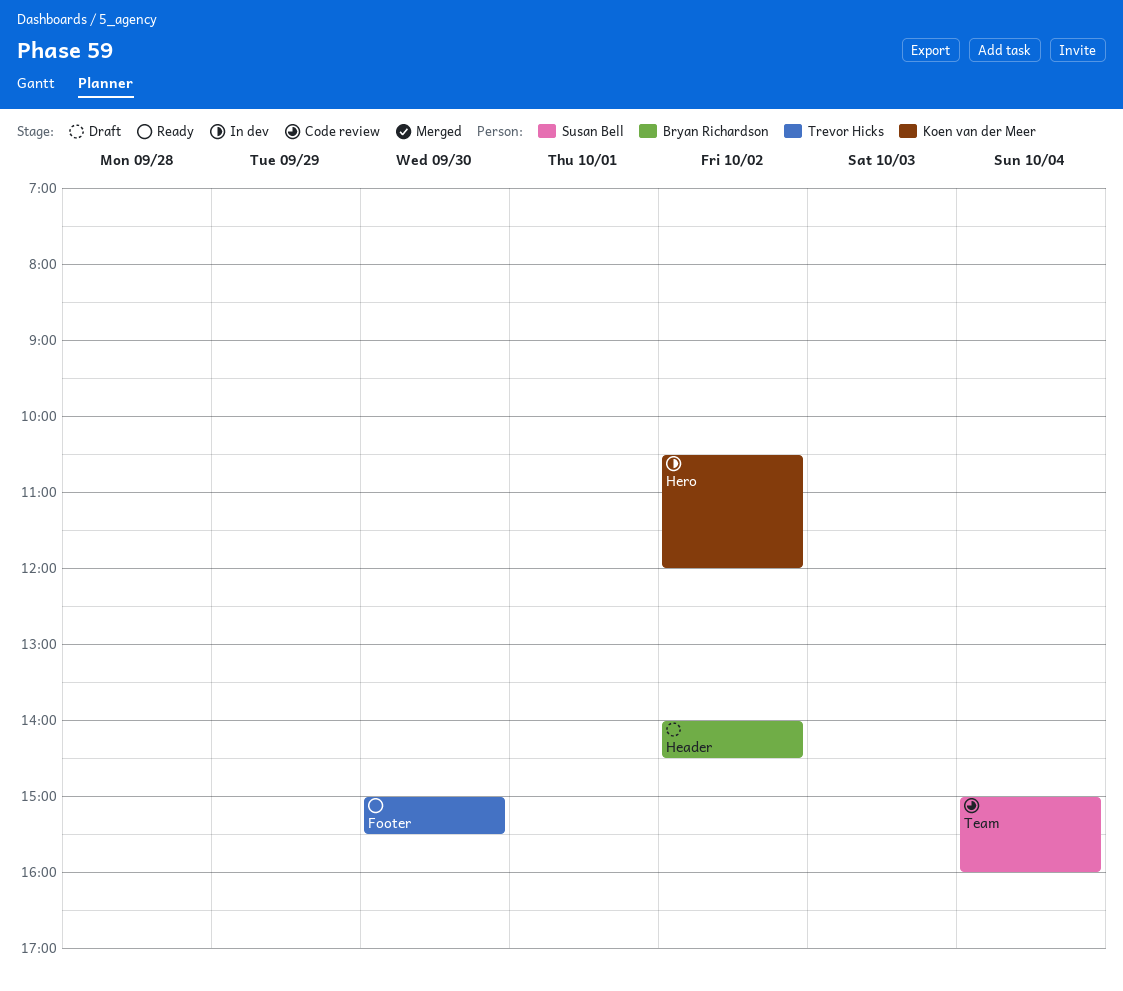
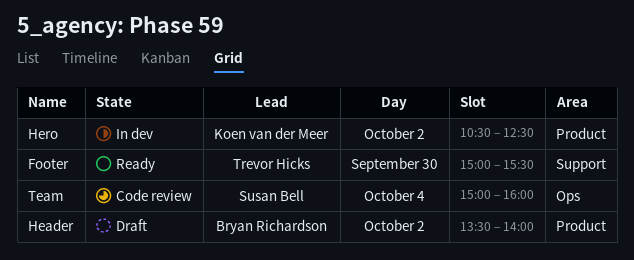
Header, begins: 14:00 -> 13:30
Header, ends: 14:30 -> 14:00
Hero, ends: 12:00 -> 12:30

